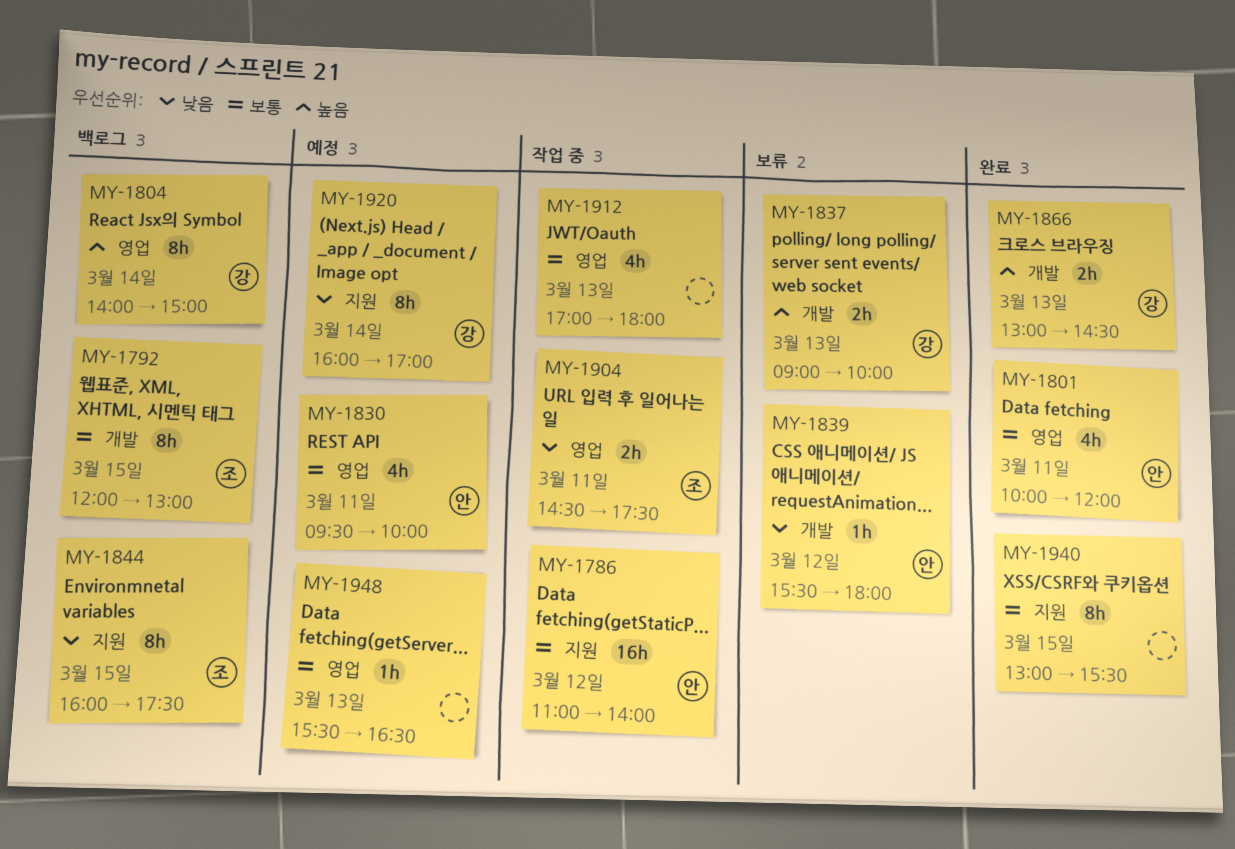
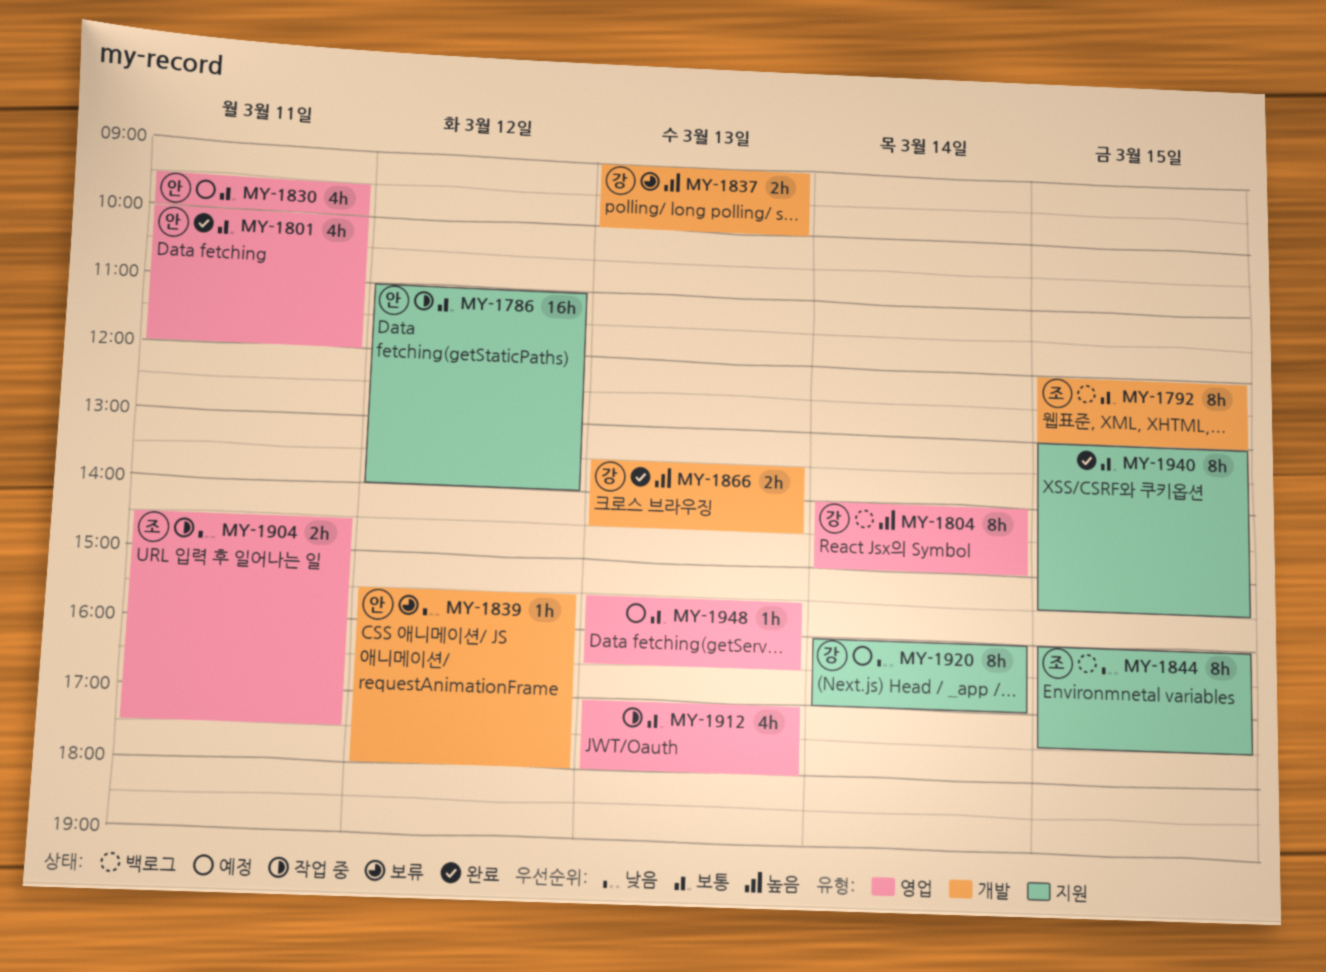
MY-1866, begins: 13:00 -> 13:30

